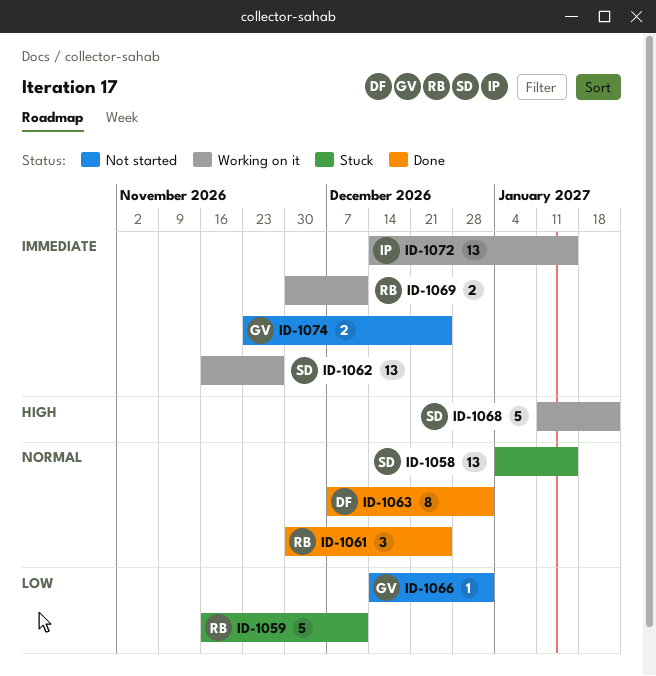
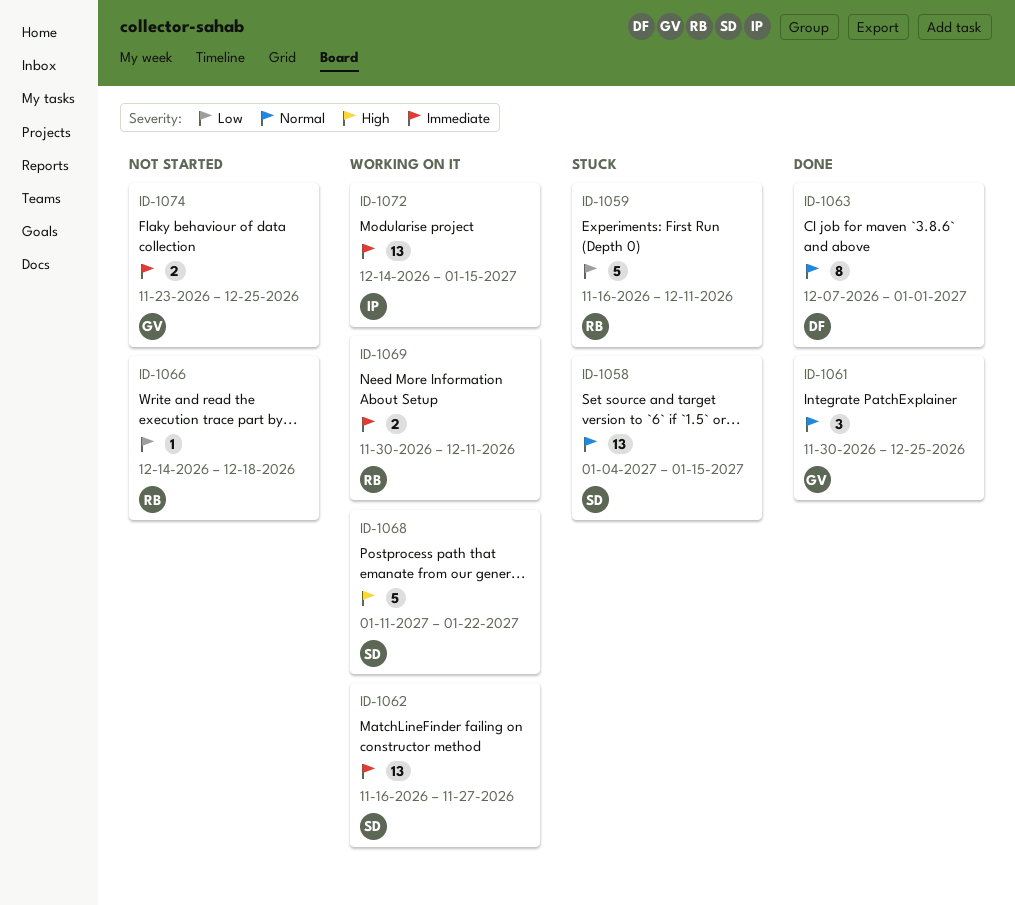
ID-1061, owner: RB -> GV
ID-1066, owner: GV -> RB
ID-1066, due: Jan 1 -> Dec 18

